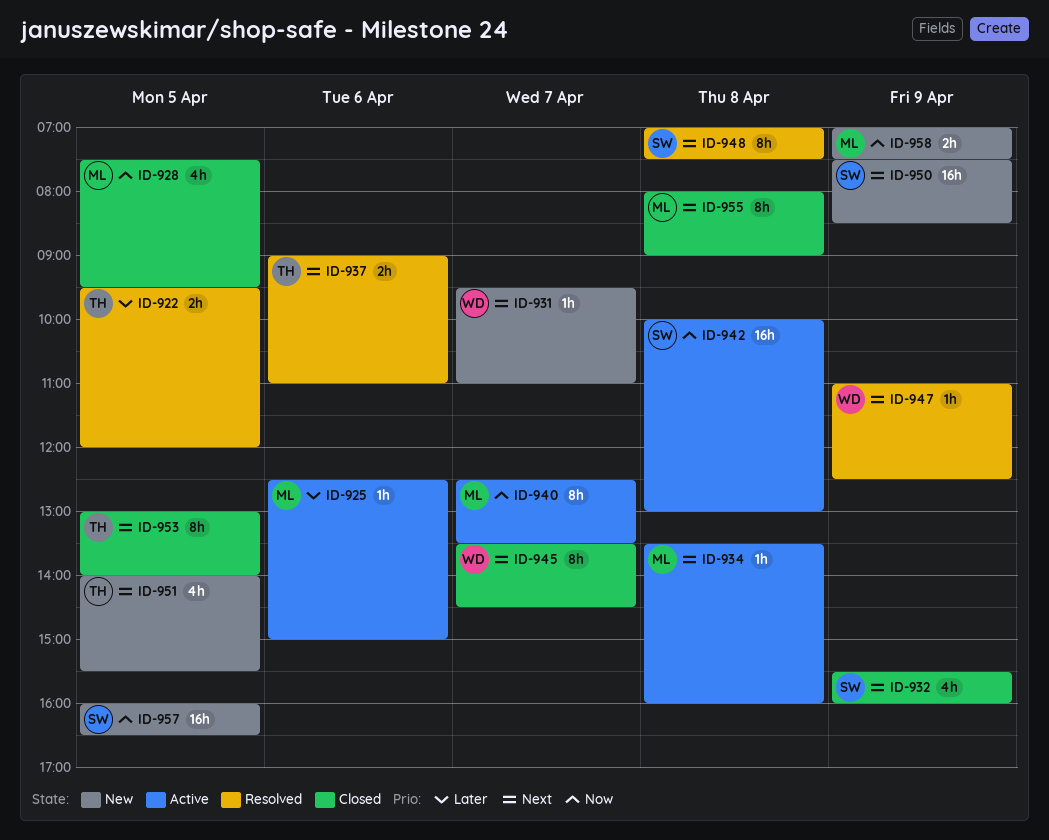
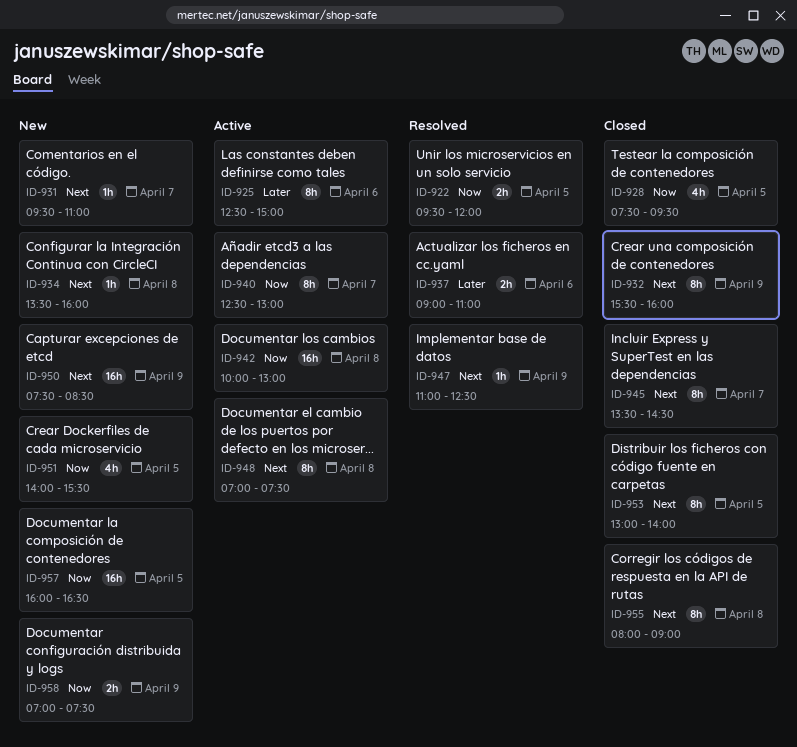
ID-922, priority: Later -> Now
ID-925, estimate: 1h -> 8h
ID-932, estimate: 4h -> 8h
ID-934, status: Active -> New
ID-937, priority: Next -> Later
ID-940, ends: 13:30 -> 13:00
ID-948, status: Resolved -> Active
ID-951, priority: Next -> Now

